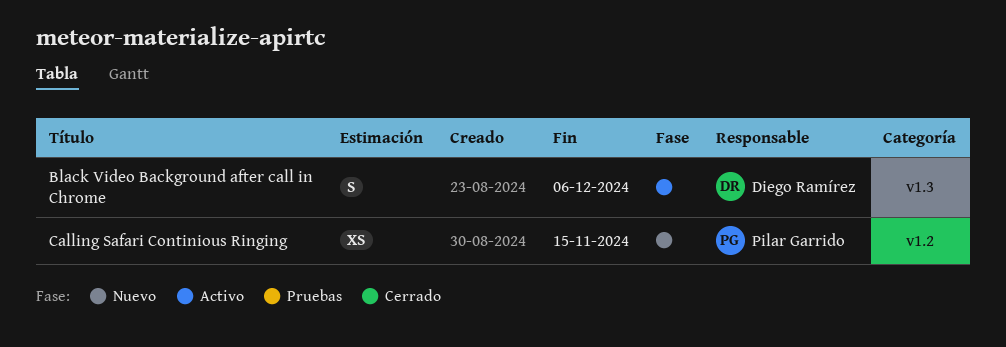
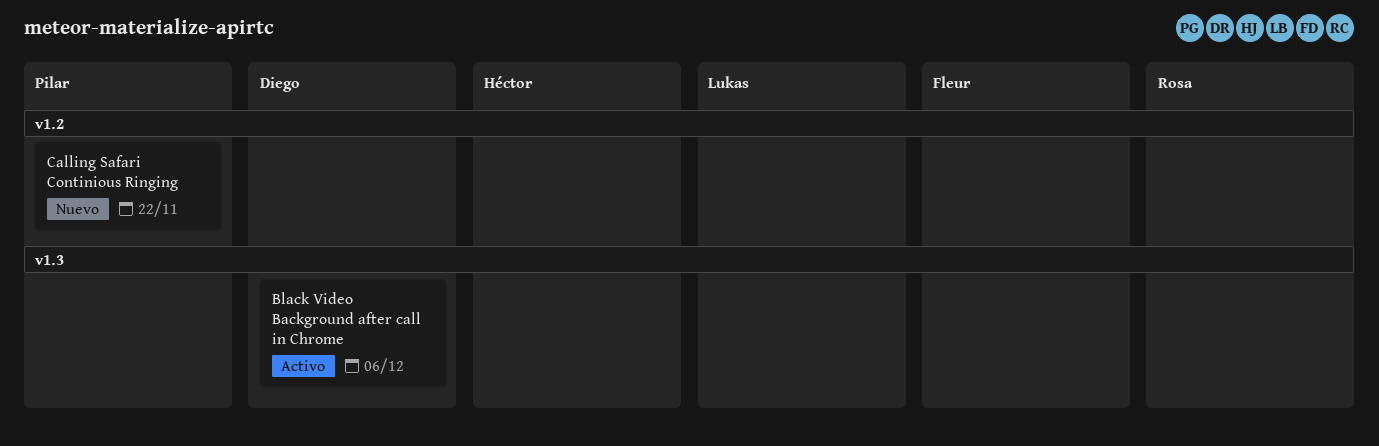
Calling Safari Continious Ringing, due: Nov 15 -> Nov 22

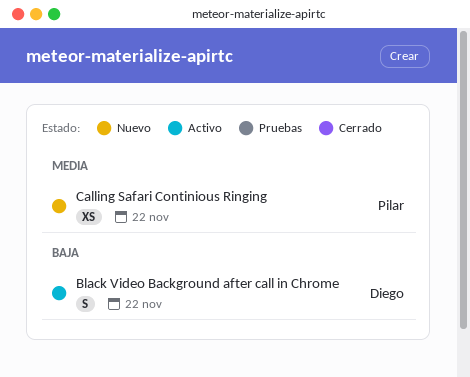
Black Video Background after call in Chrome, due: Dec 6 -> Nov 22

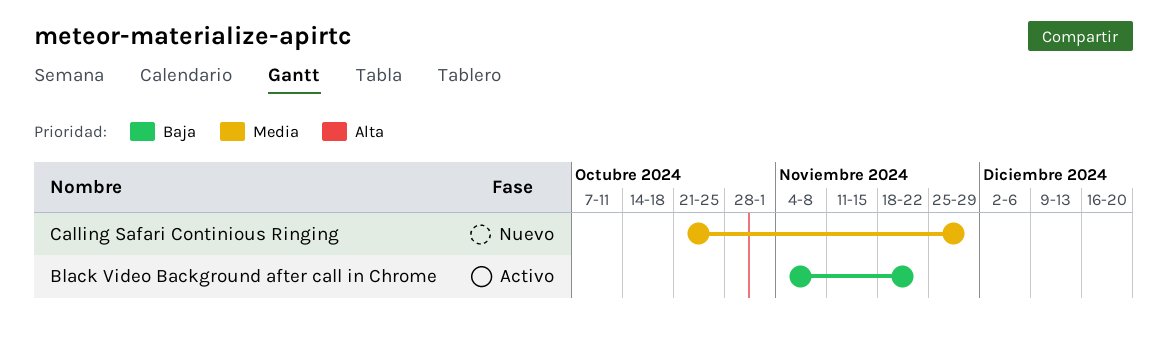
Calling Safari Continious Ringing, due: Nov 22 -> Nov 29

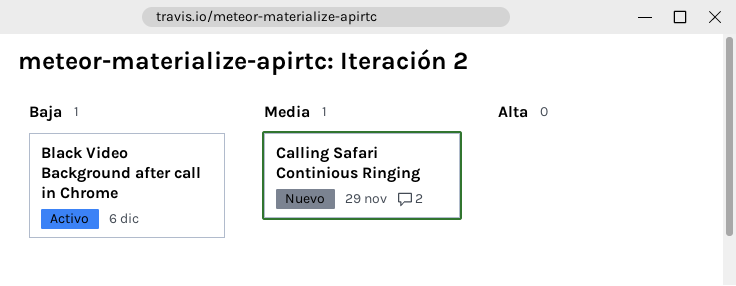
Black Video Background after call in Chrome, due: Nov 22 -> Dec 6

